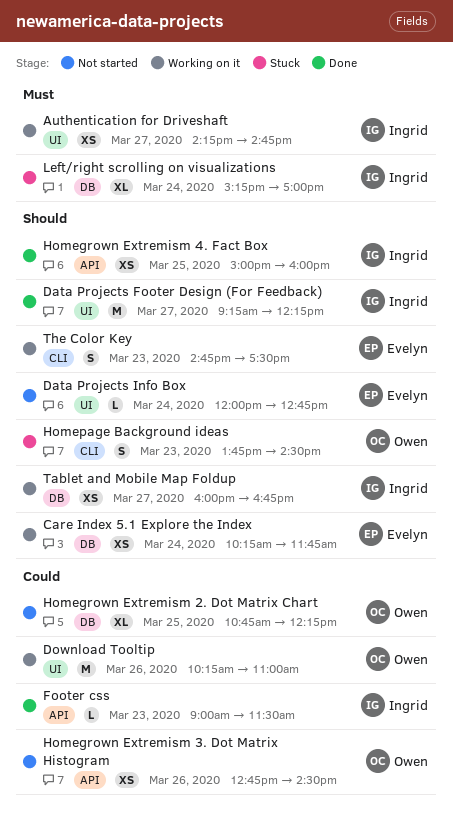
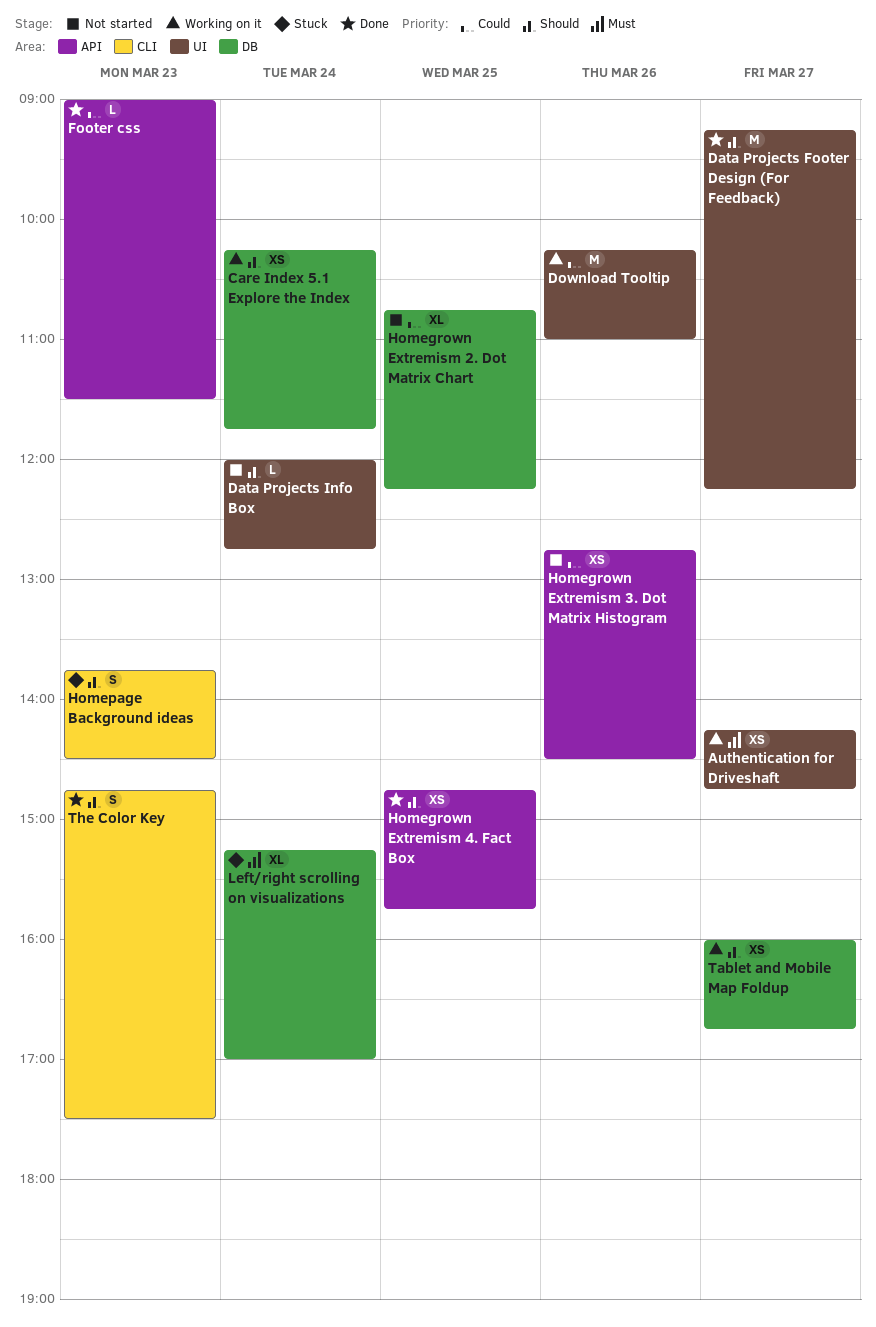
Homegrown Extremism 4. Fact Box, begins: 15:00 -> 14:45
Homegrown Extremism 4. Fact Box, ends: 16:00 -> 15:45
The Color Key, status: Working on it -> Done

